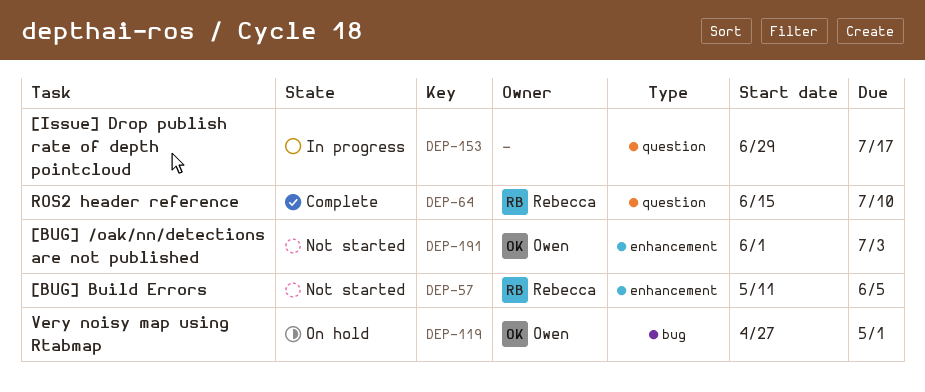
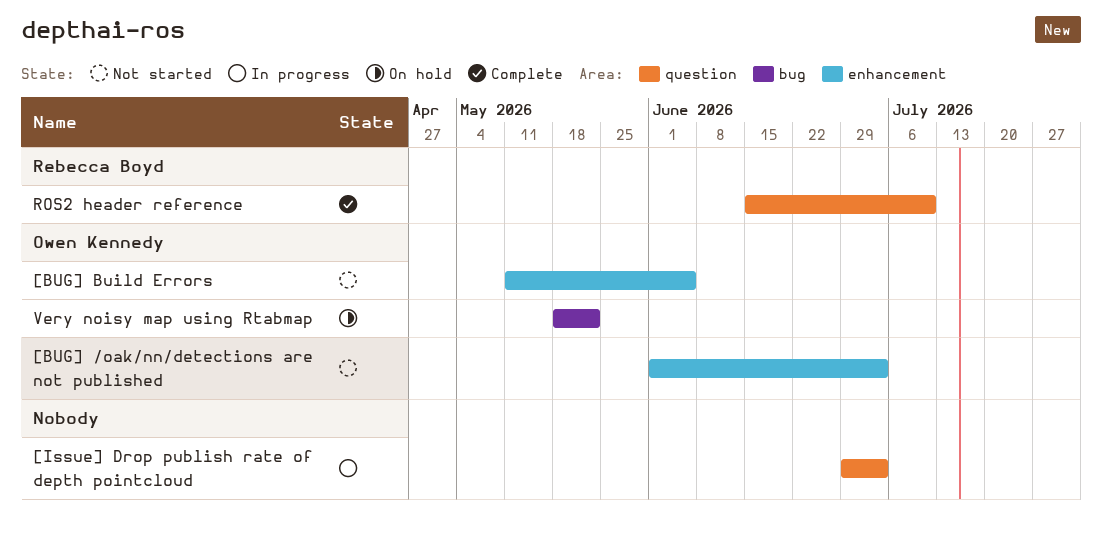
[BUG] Build Errors, owner: Rebecca Boyd -> Owen Kennedy
[Issue] Drop publish rate of depth pointcloud, due: Jul 17 -> Jul 3
Very noisy map using Rtabmap, start: Apr 27 -> May 18
Very noisy map using Rtabmap, due: May 1 -> May 22

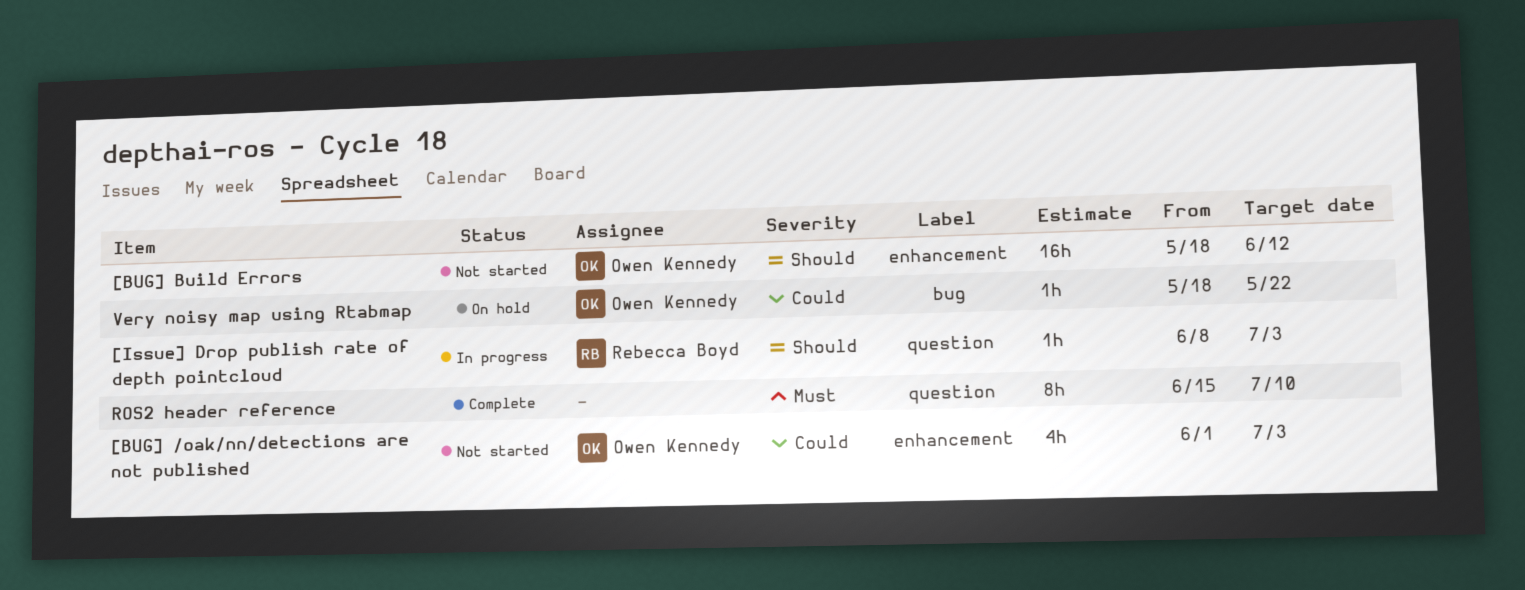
[BUG] Build Errors, start: May 11 -> May 18
[BUG] Build Errors, due: Jun 5 -> Jun 12
[Issue] Drop publish rate of depth pointcloud, owner: none -> Rebecca Boyd
[Issue] Drop publish rate of depth pointcloud, start: Jun 29 -> Jun 8
ROS2 header reference, owner: Rebecca Boyd -> none

